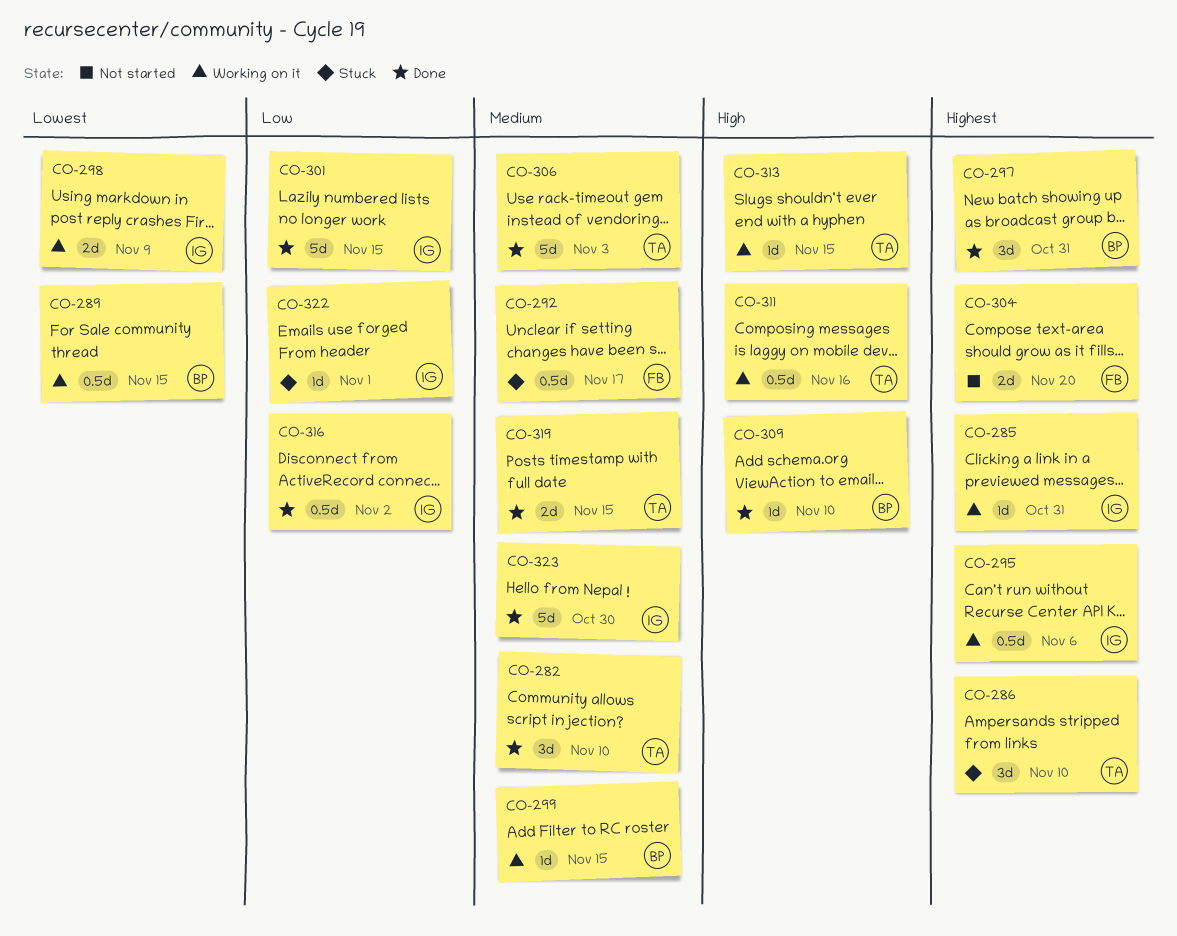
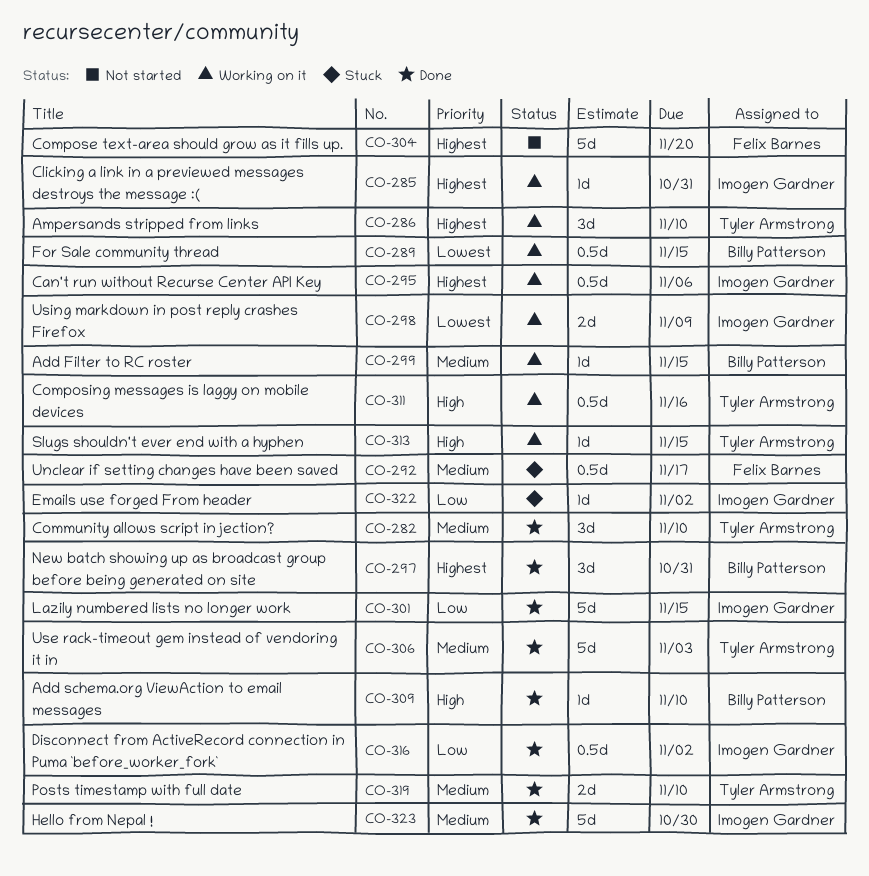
CO-286, status: Stuck -> Working on it
CO-304, estimate: 2d -> 5d
CO-319, due: Nov 15 -> Nov 10
CO-322, due: Nov 1 -> Nov 2

